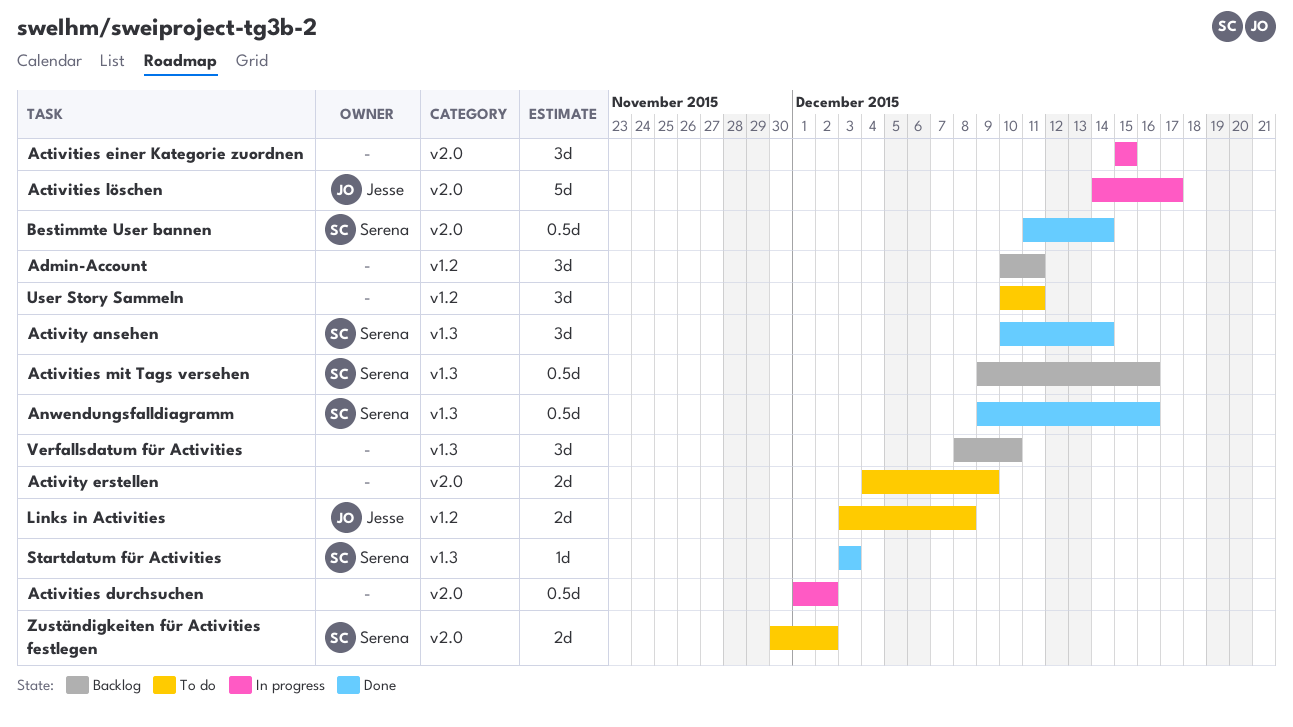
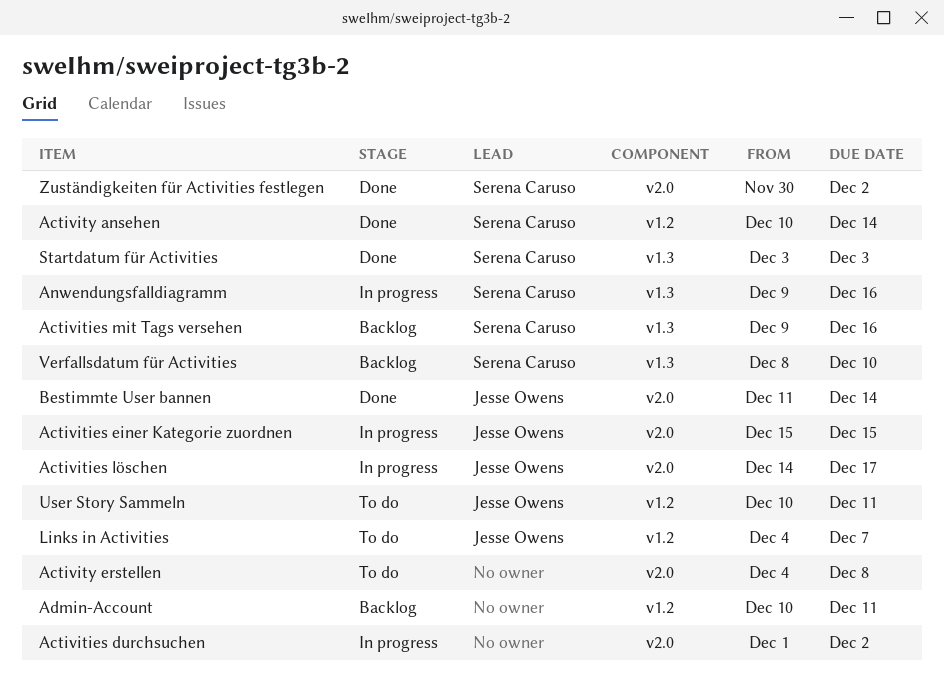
Activities einer Kategorie zuordnen, owner: none -> Jesse Owens
Activity ansehen, label: v1.3 -> v1.2
Activity erstellen, due: Dec 9 -> Dec 8
Anwendungsfalldiagramm, status: Done -> In progress
Bestimmte User bannen, owner: Serena Caruso -> Jesse Owens
Links in Activities, start: Dec 3 -> Dec 4
Links in Activities, due: Dec 8 -> Dec 7
User Story Sammeln, owner: none -> Jesse Owens
Verfallsdatum für Activities, owner: none -> Serena Caruso
Zuständigkeiten für Activities festlegen, status: To do -> Done

